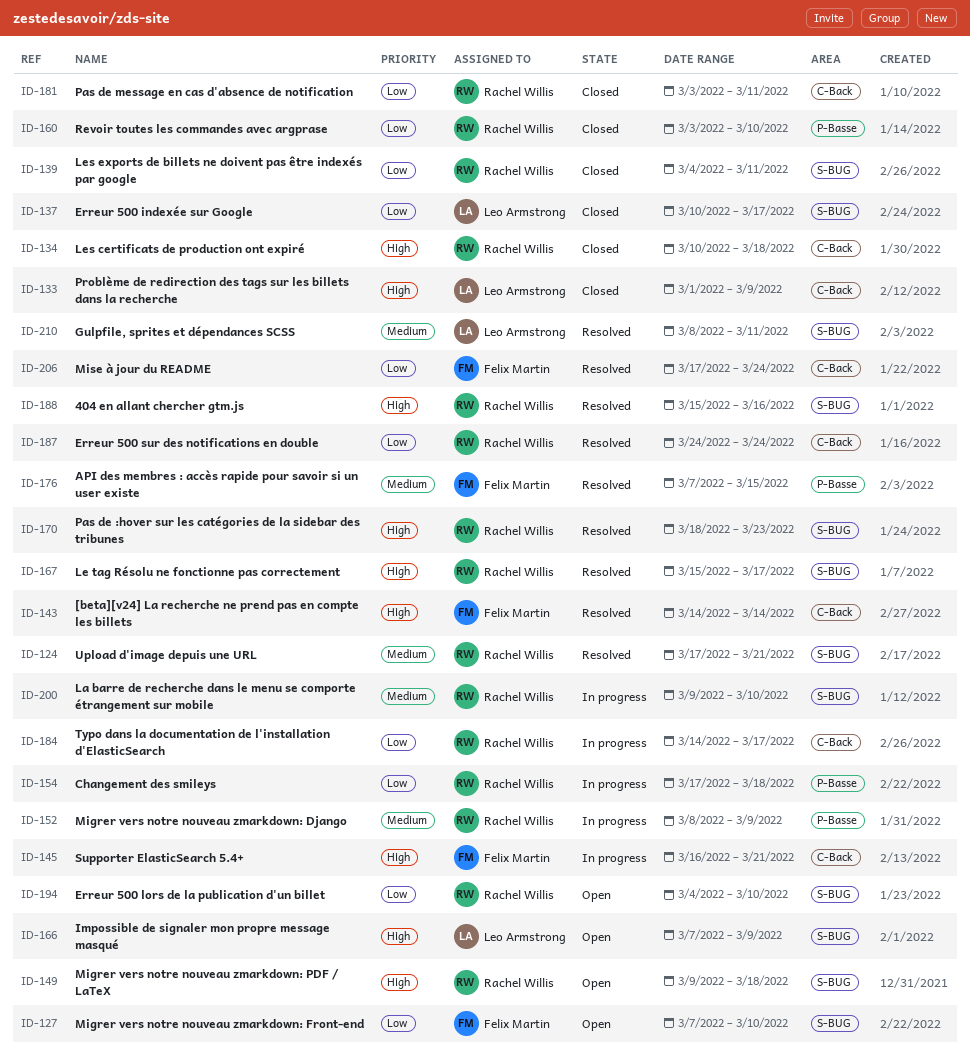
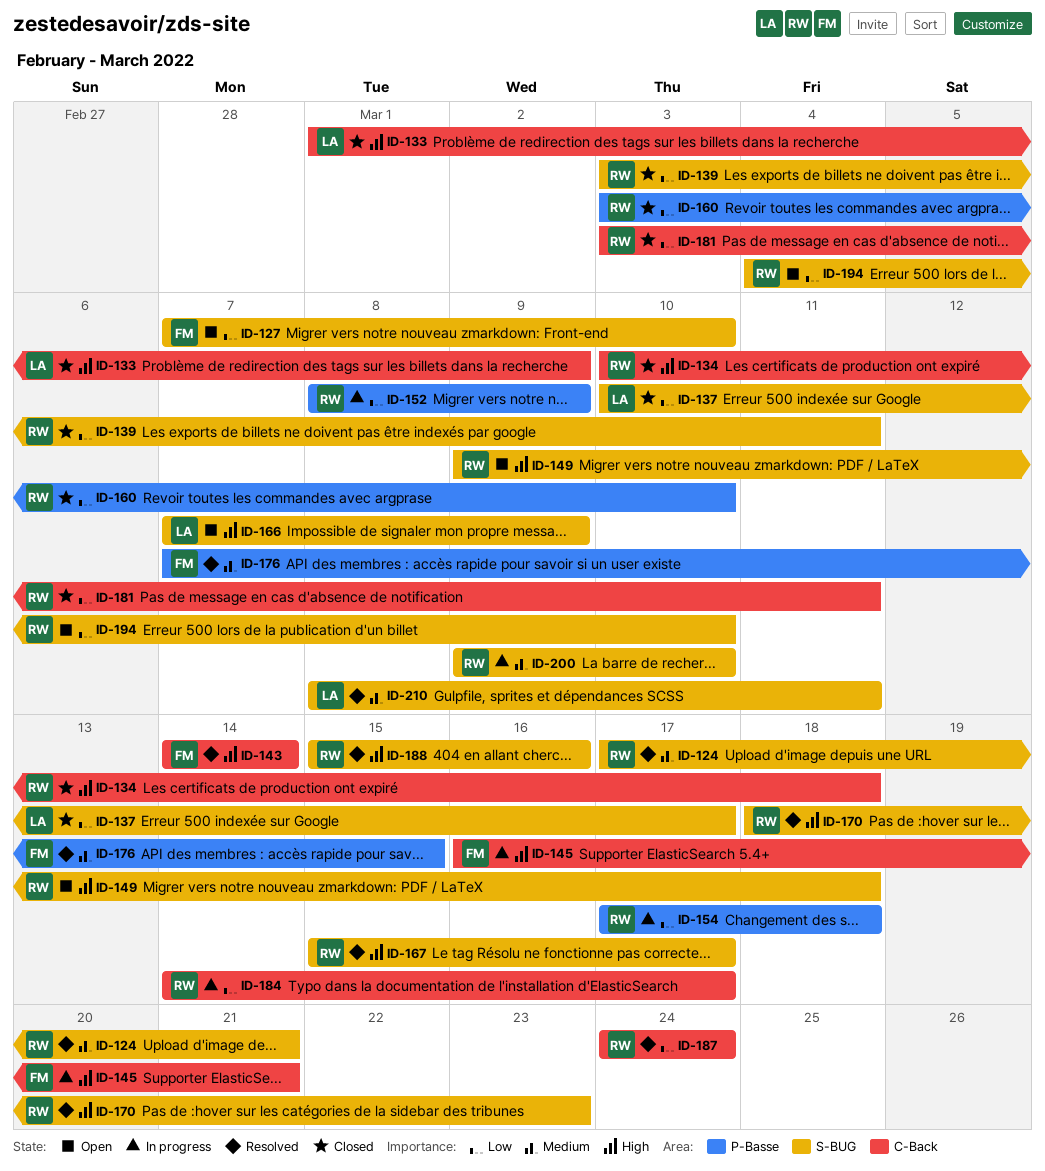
ID-139, start: Mar 4 -> Mar 3
ID-152, priority: Medium -> Low
ID-206: present -> none

